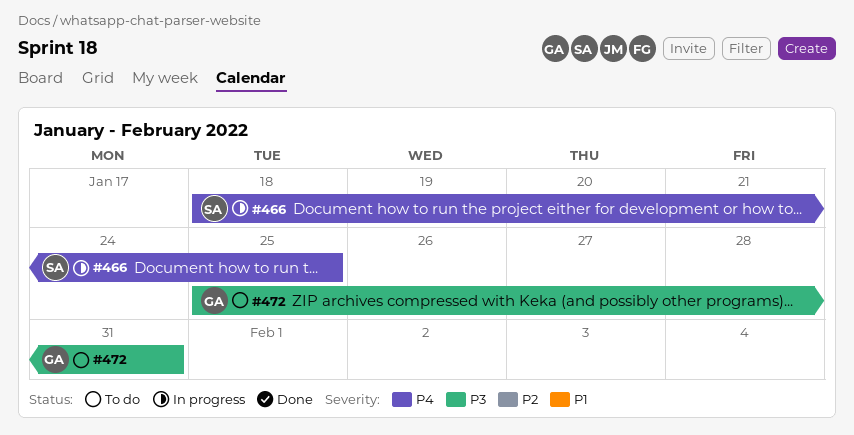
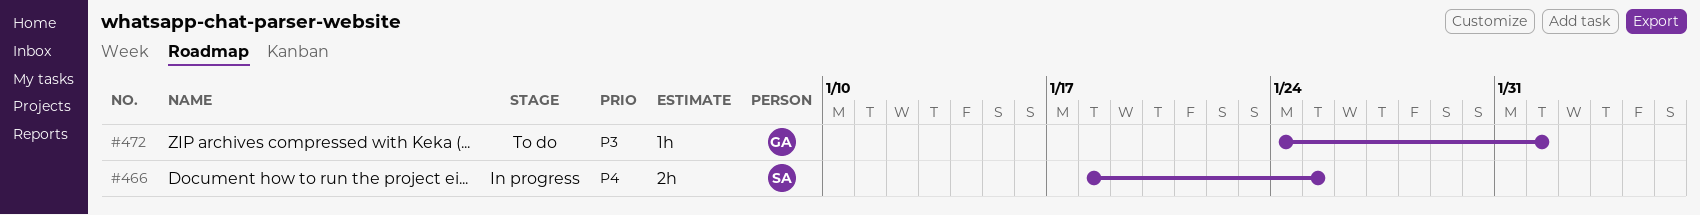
#472, start: Jan 25 -> Jan 24
#472, due: Jan 31 -> Feb 1

